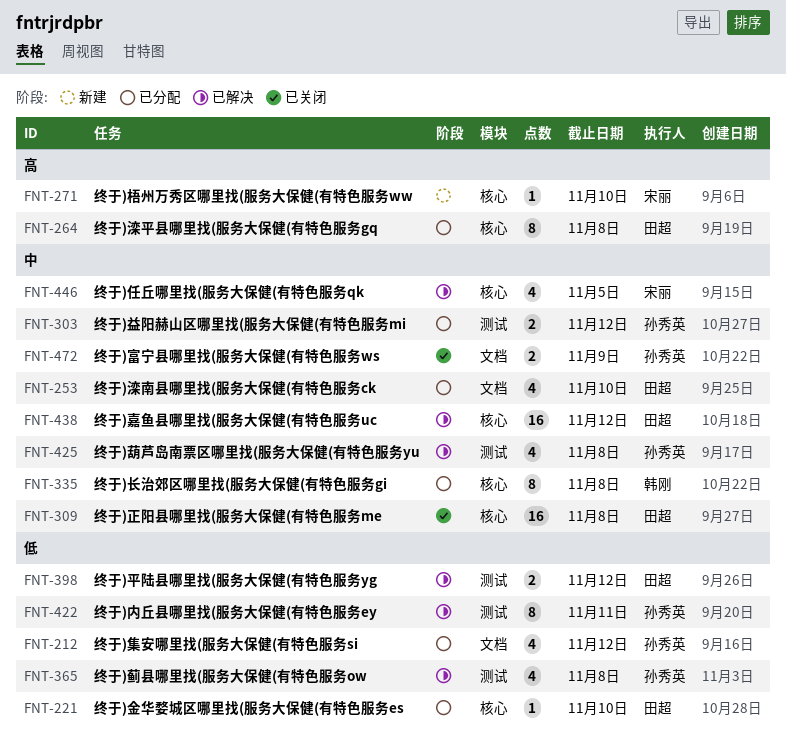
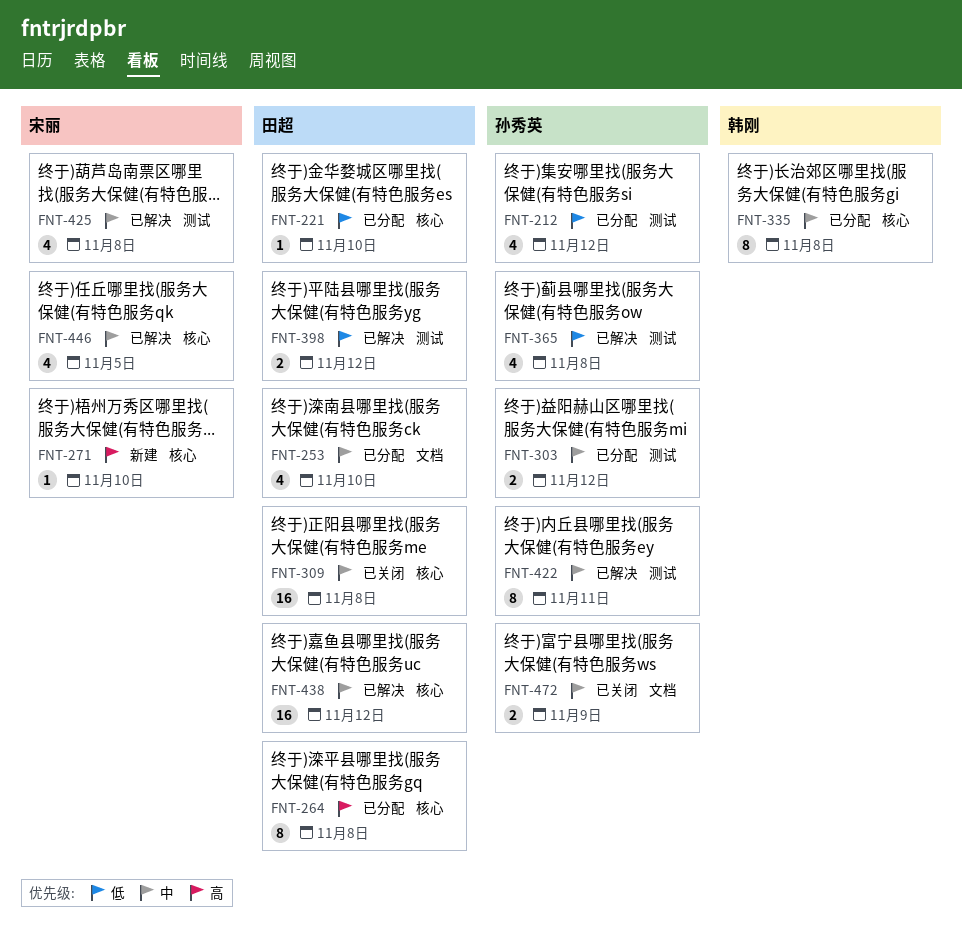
FNT-212, label: 文档 -> 测试
FNT-422, priority: 低 -> 中
FNT-425, owner: 孙秀英 -> 宋丽

